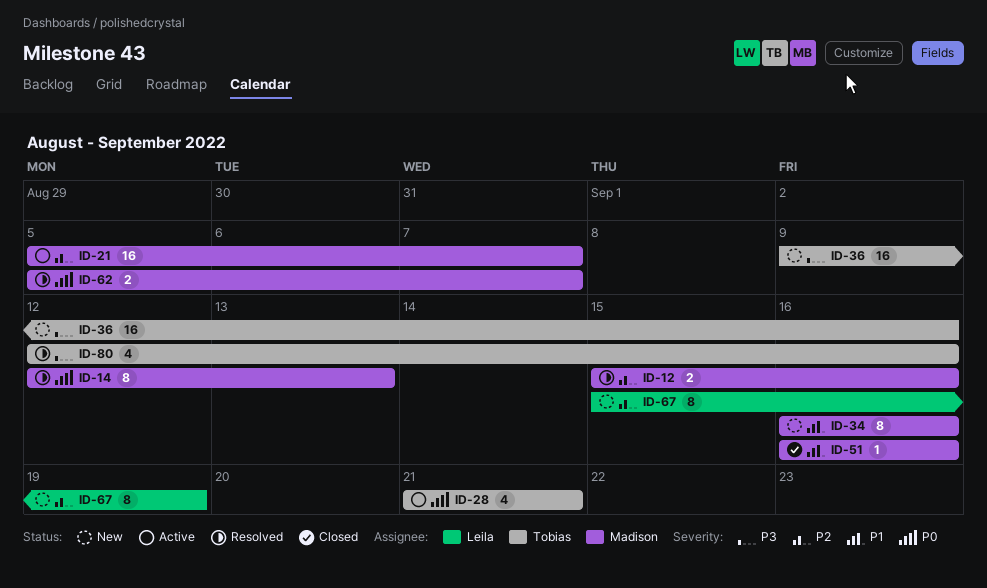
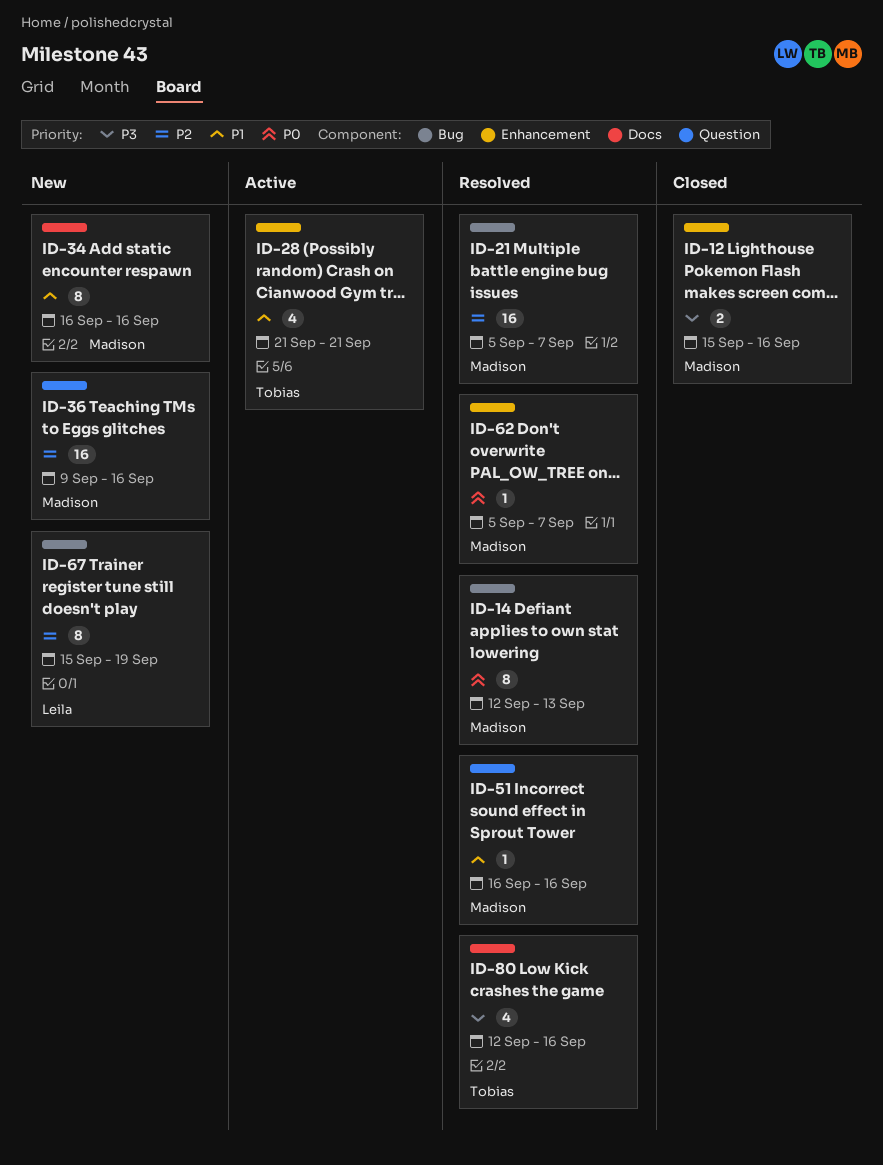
ID-12, status: Resolved -> Closed
ID-12, priority: P2 -> P3
ID-21, status: Active -> Resolved
ID-28, priority: P0 -> P1
ID-36, owner: Tobias -> Madison
ID-36, priority: P3 -> P2
ID-51, status: Closed -> Resolved
ID-62, estimate: 2 -> 1

